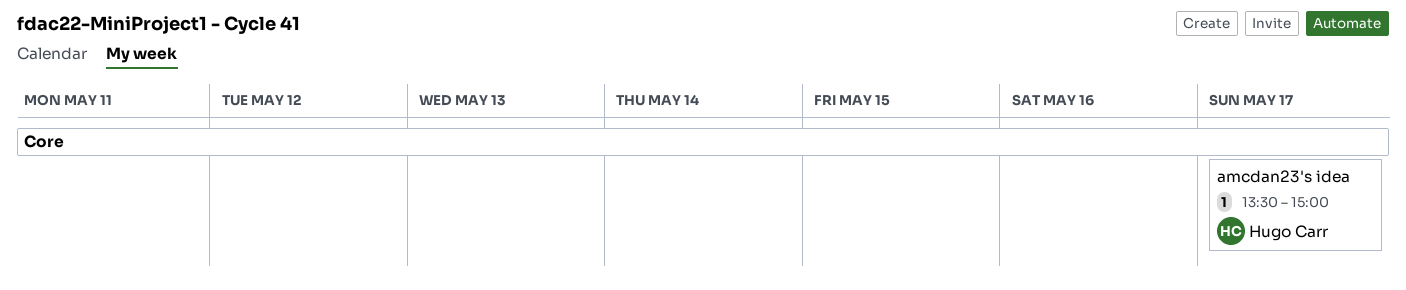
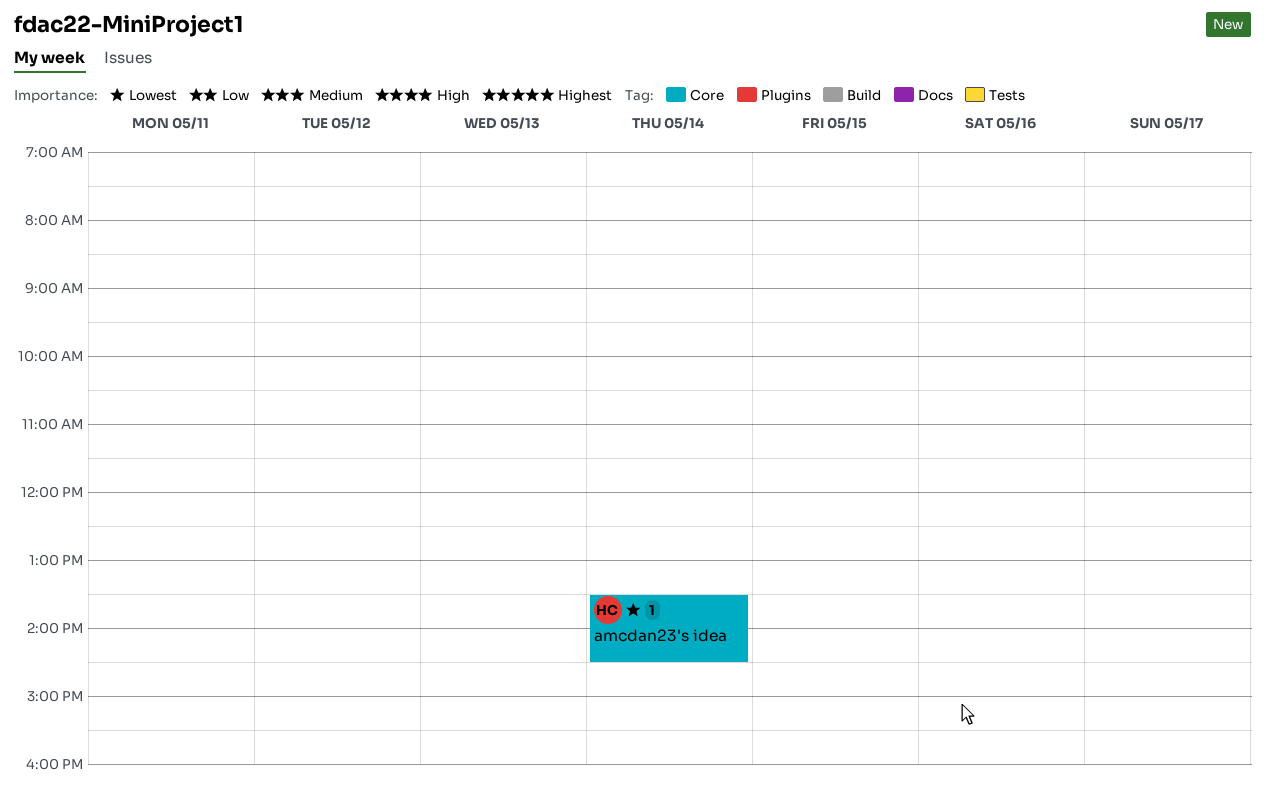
amcdan23's idea, day: May 17 -> May 14
amcdan23's idea, ends: 15:00 -> 14:30

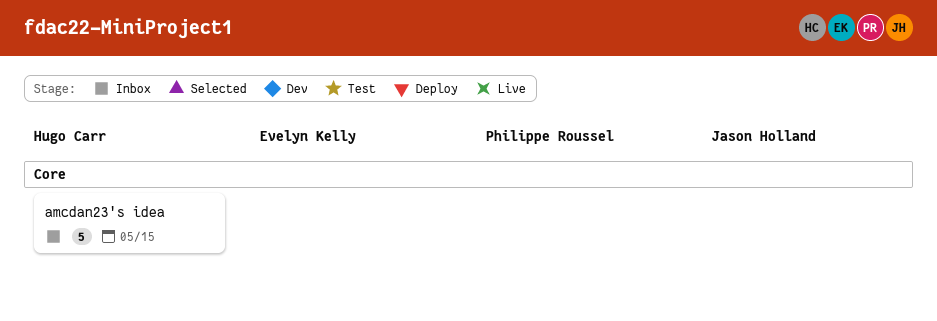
amcdan23's idea, estimate: 1 -> 5
amcdan23's idea, day: May 14 -> May 15

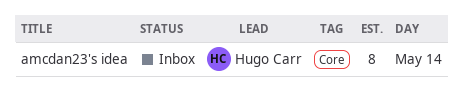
amcdan23's idea, estimate: 5 -> 8
amcdan23's idea, day: May 15 -> May 14

